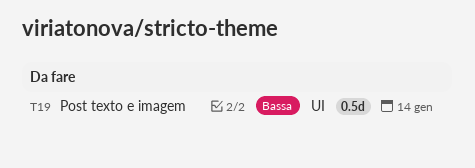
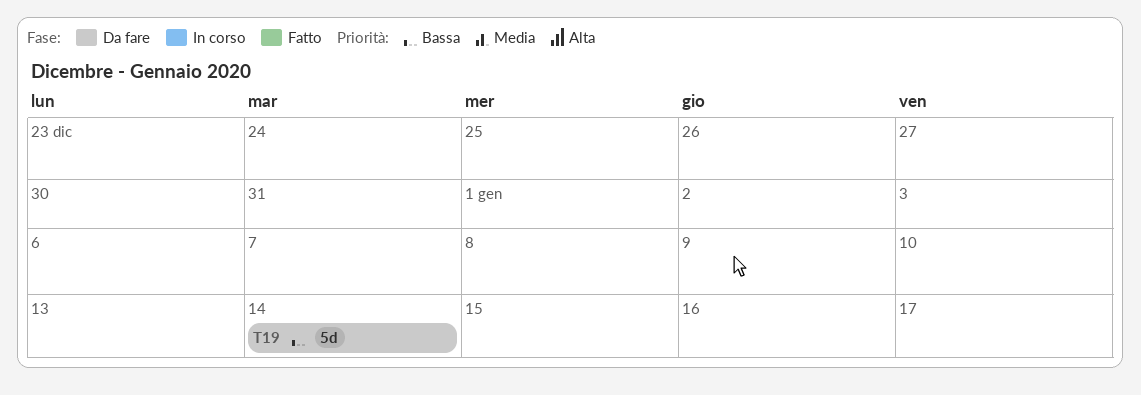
T19, estimate: 0.5d -> 5d

